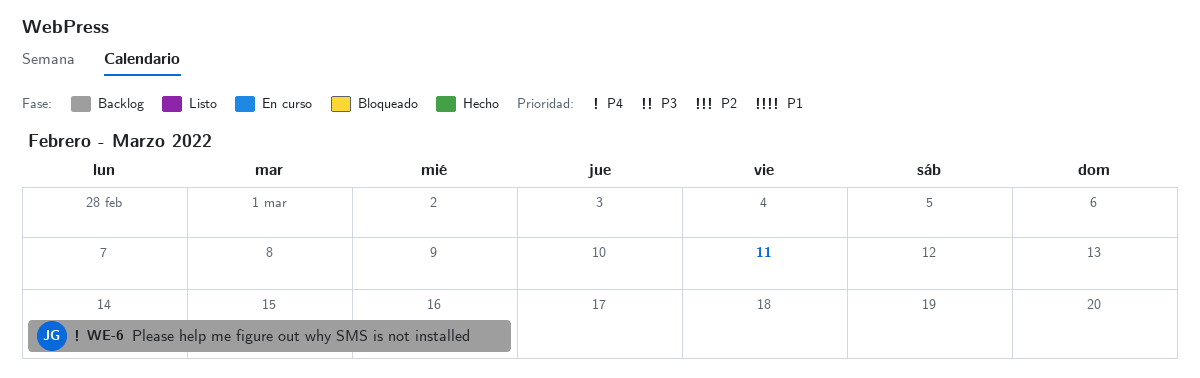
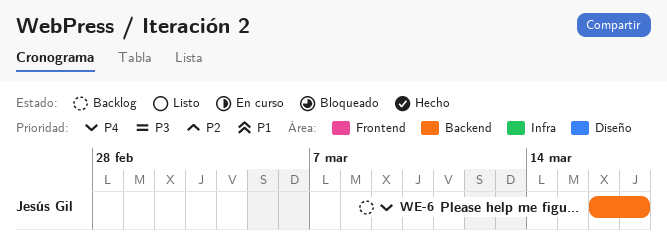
WE-6, start: Mar 14 -> Mar 16
WE-6, due: Mar 16 -> Mar 17

